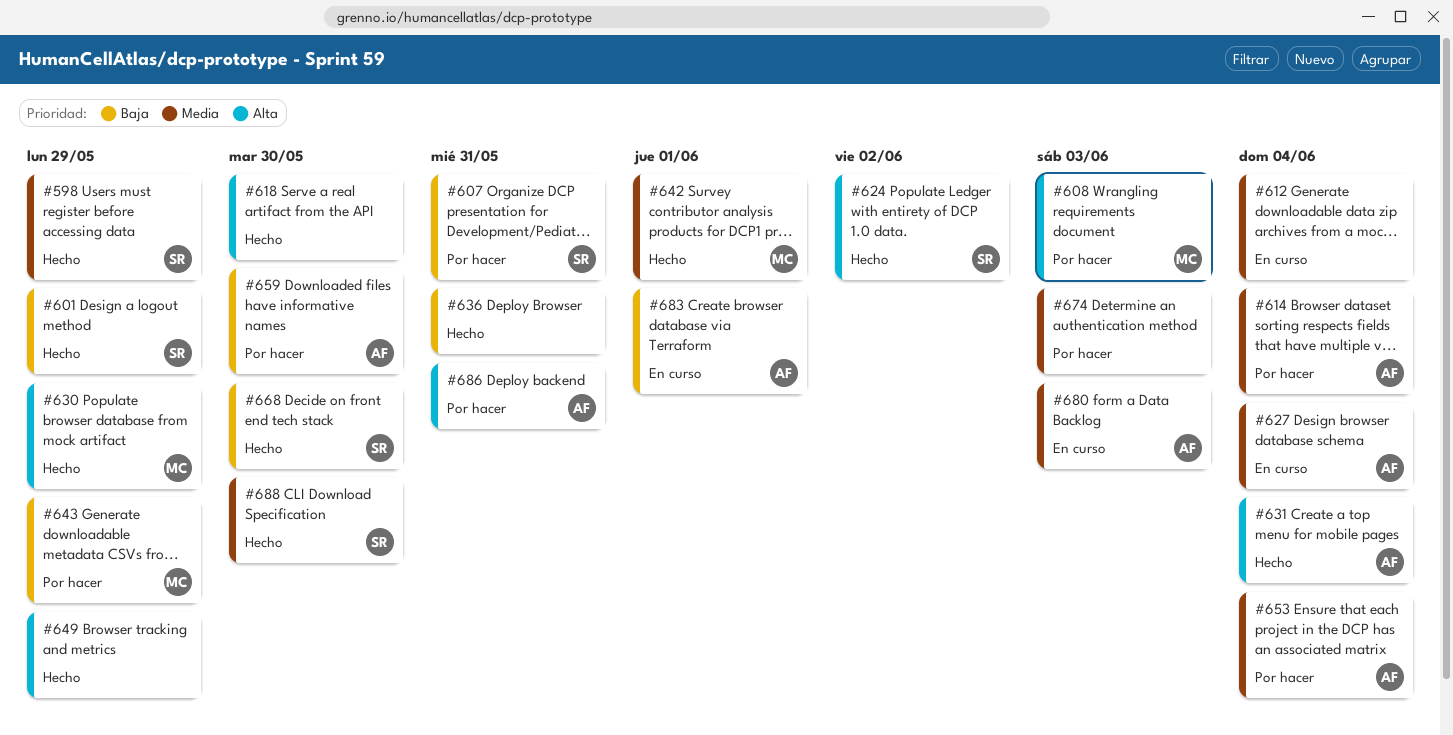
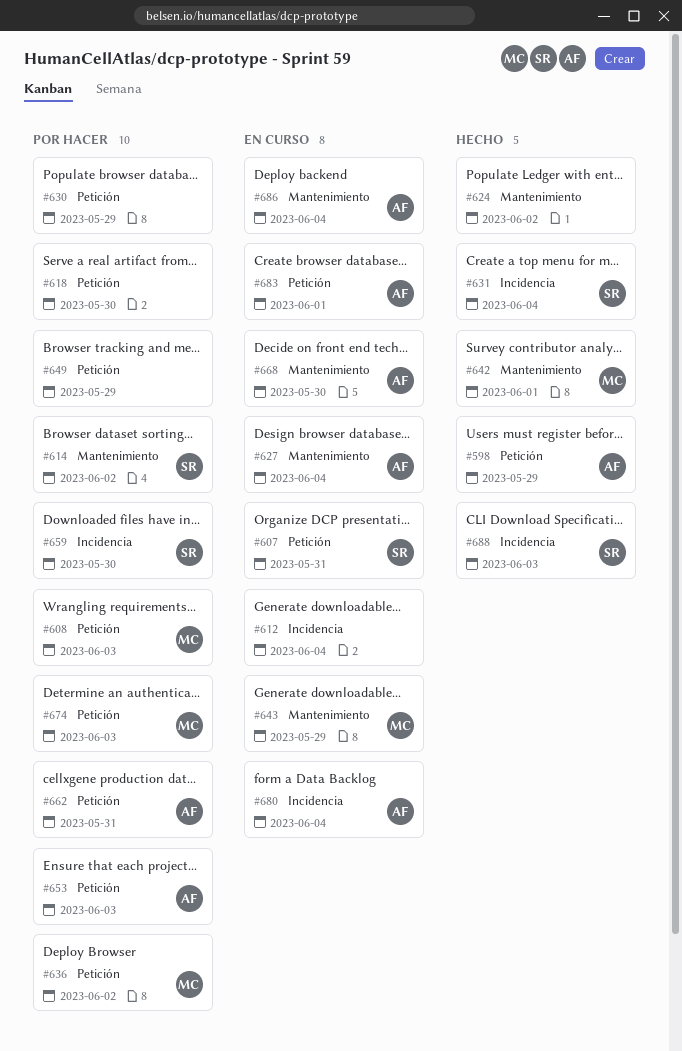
#598, owner: SR -> AF
#601: present -> none
#607, status: Por hacer -> En curso
#614, owner: AF -> SR
#614, due: Jun 4 -> Jun 2
#618, status: Hecho -> Por hacer
#624, owner: SR -> none
#630, status: Hecho -> Por hacer
#630, owner: MC -> none
#631, owner: AF -> SR
#636, status: Hecho -> Por hacer
#636, owner: none -> MC
#636, due: May 31 -> Jun 2
#643, status: Por hacer -> En curso
#649, status: Hecho -> Por hacer
#653, due: Jun 4 -> Jun 3
#659, owner: AF -> SR
#662: none -> present
#668, status: Hecho -> En curso
#668, owner: SR -> AF
#674, owner: none -> MC
#680, due: Jun 3 -> Jun 4
#686, status: Por hacer -> En curso
#686, due: May 31 -> Jun 4
#688, due: May 30 -> Jun 3

